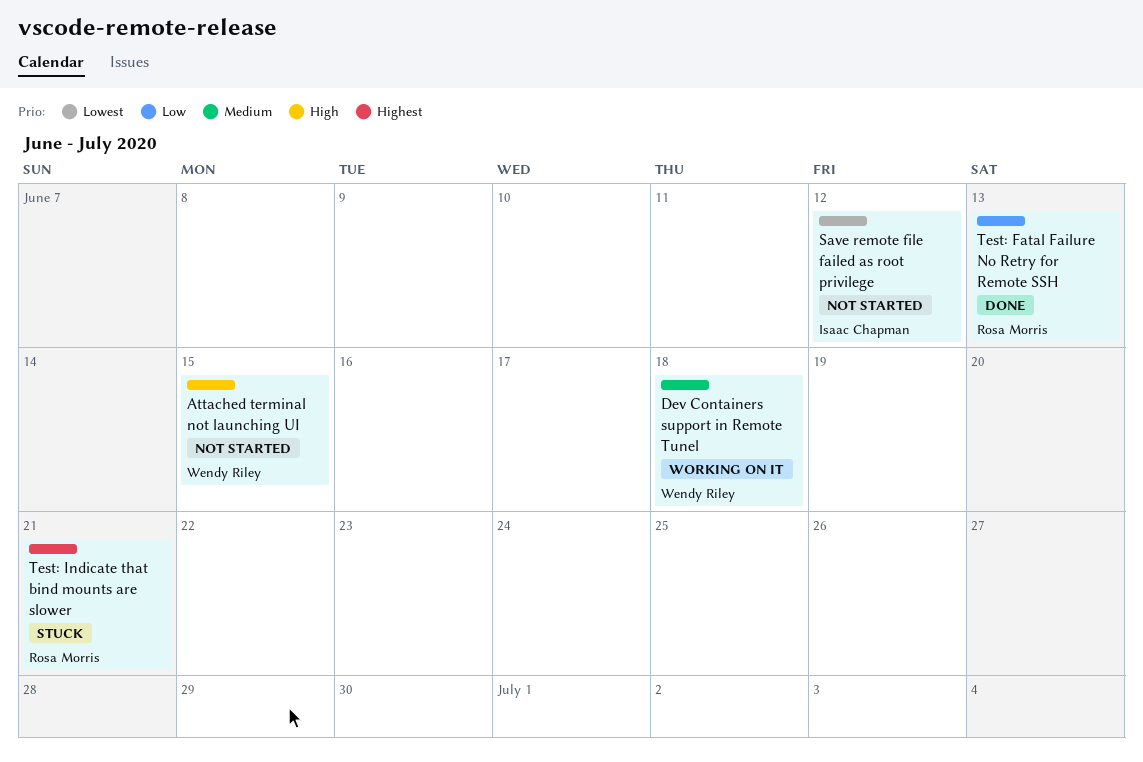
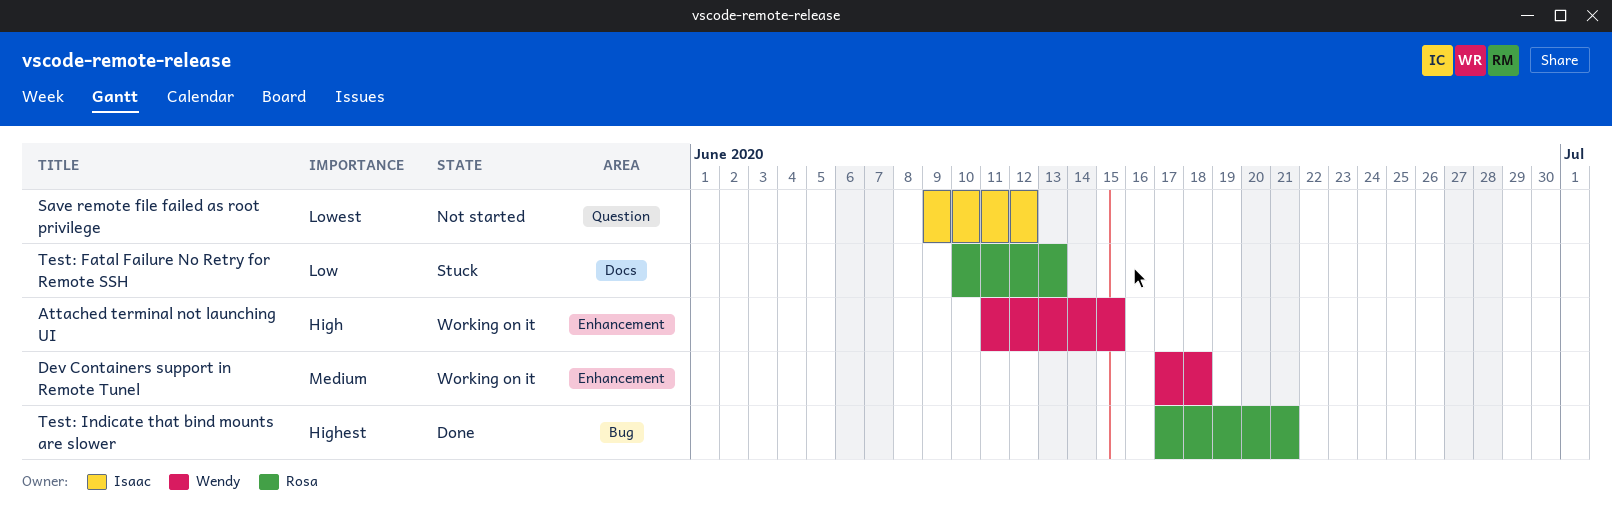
Attached terminal not launching UI, status: Not started -> Working on it
Test: Fatal Failure No Retry for Remote SSH, status: Done -> Stuck
Test: Indicate that bind mounts are slower, status: Stuck -> Done

